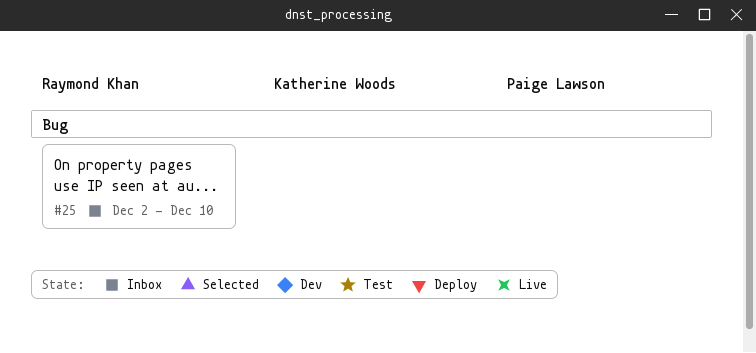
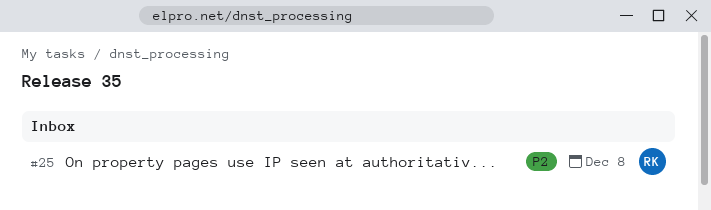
#25, due: Dec 10 -> Dec 8

